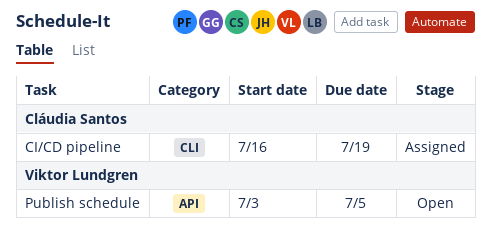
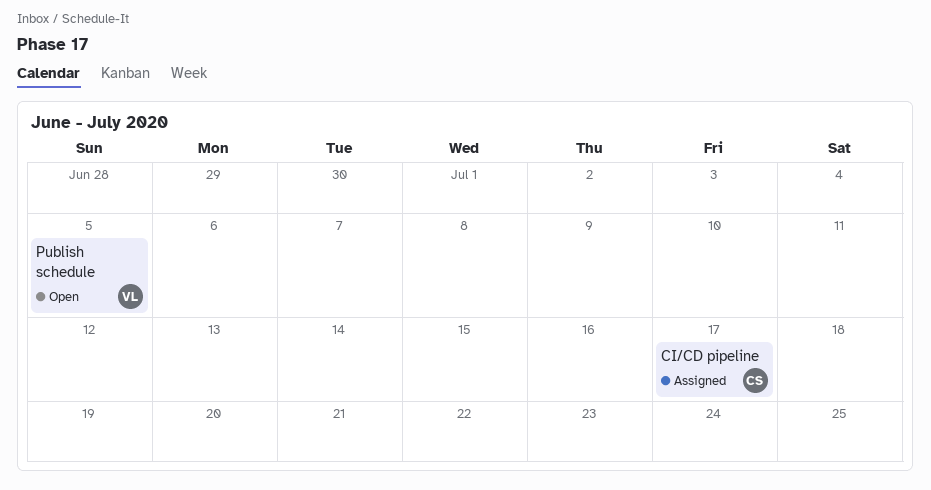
CI/CD pipeline, due: Jul 19 -> Jul 17

